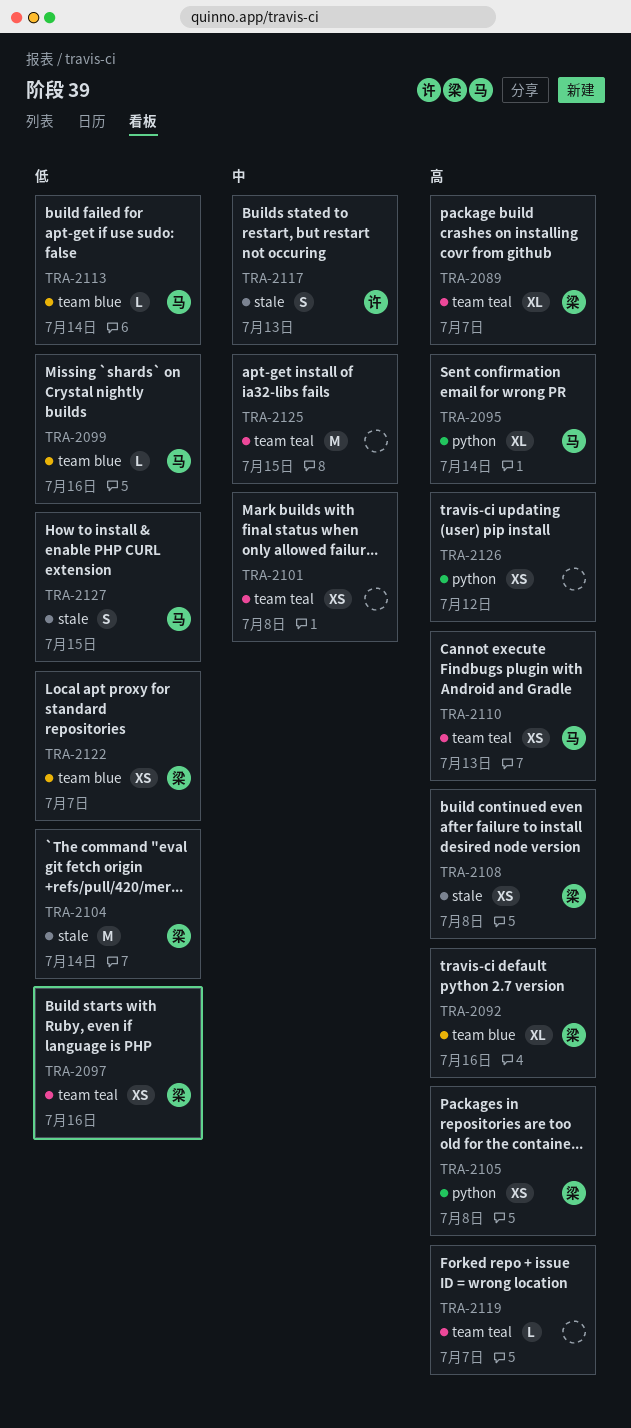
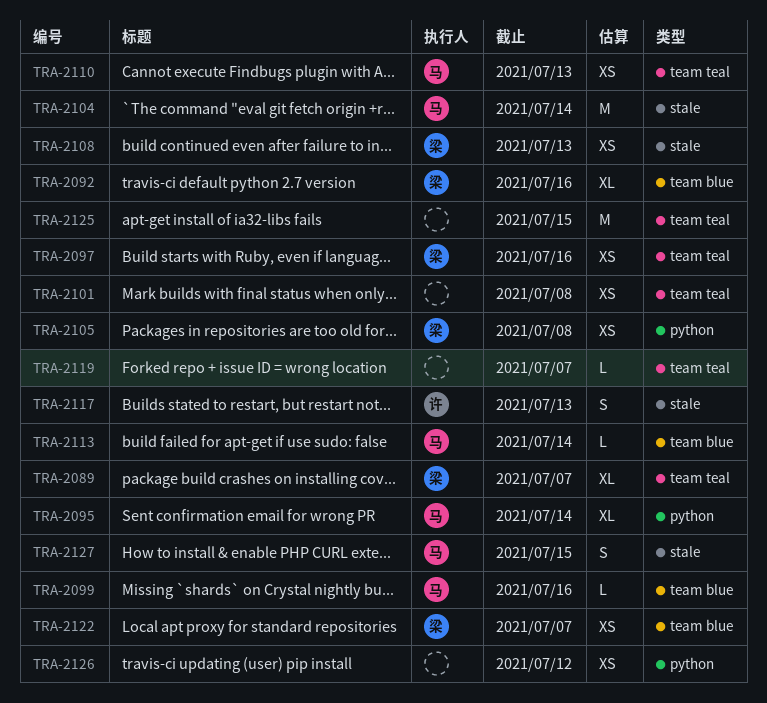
TRA-2104, owner: 梁 -> 马
TRA-2108, due: Jul 8 -> Jul 13

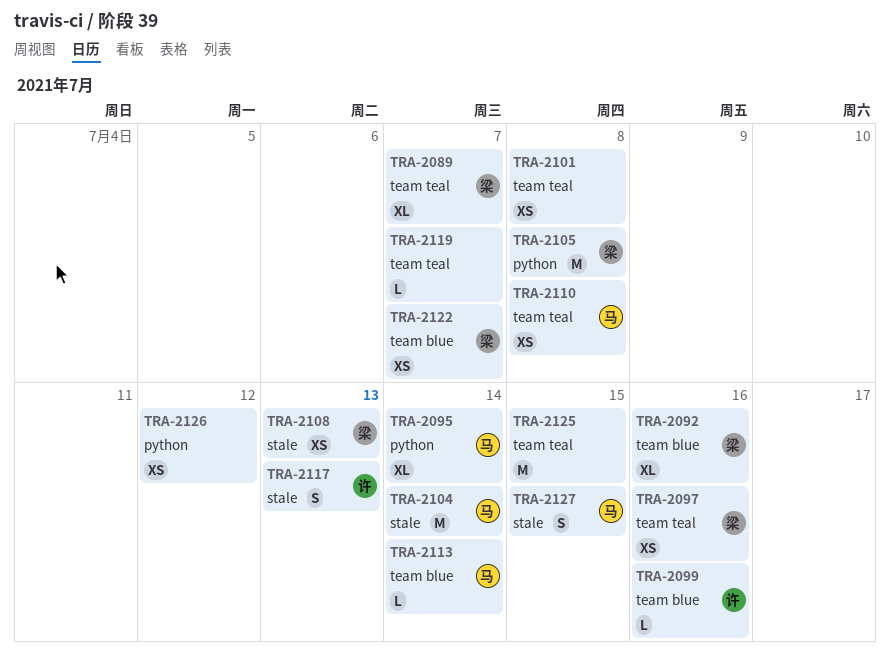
TRA-2099, owner: 马 -> 许
TRA-2105, estimate: XS -> M
TRA-2110, due: Jul 13 -> Jul 8

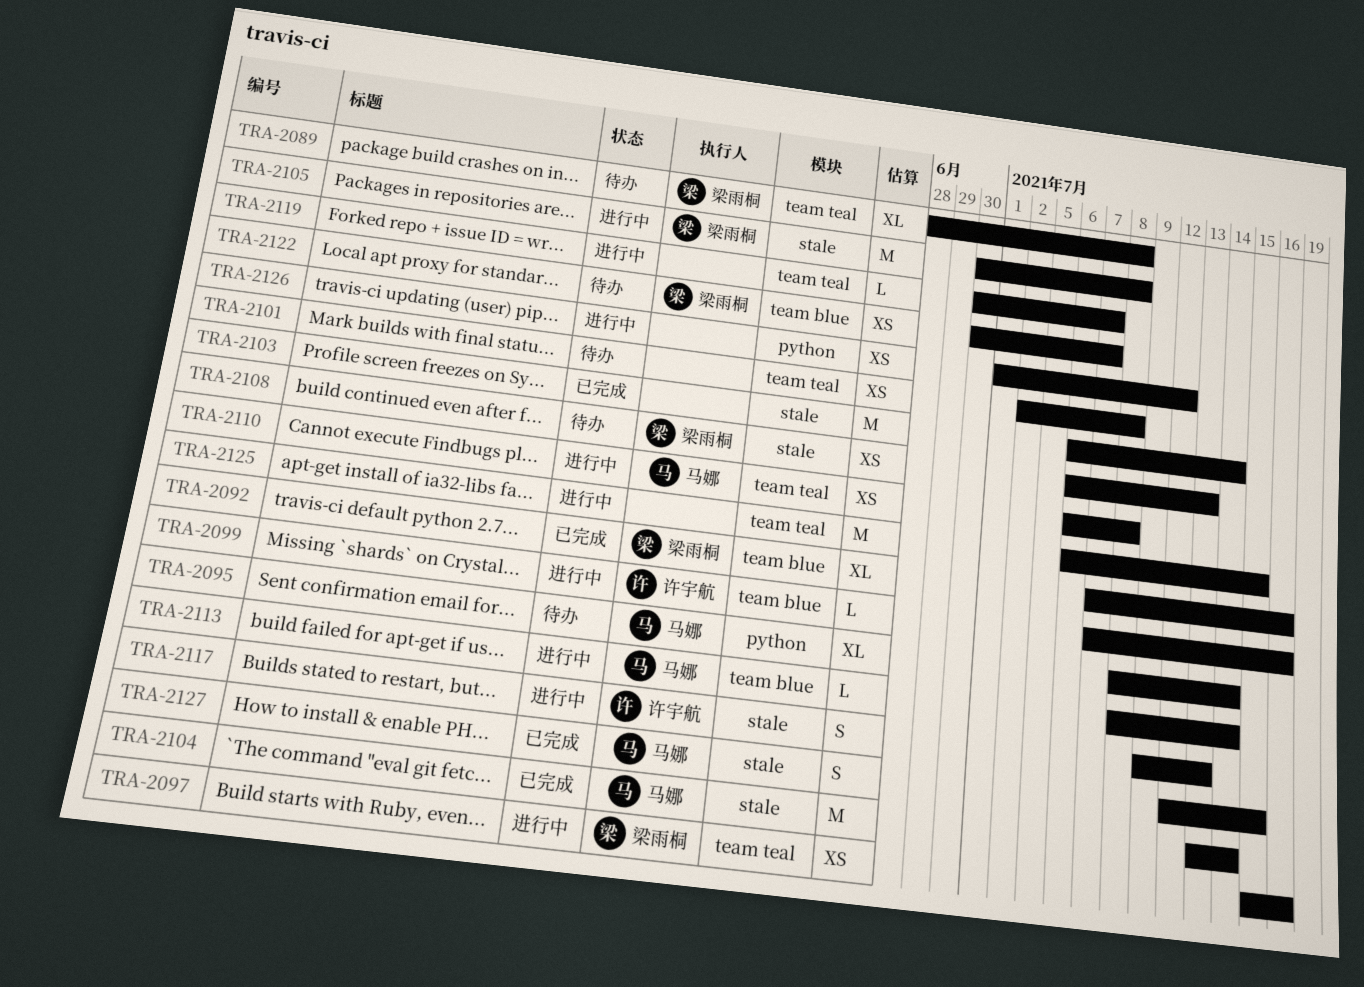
TRA-2089, due: Jul 7 -> Jul 8
TRA-2103: none -> present
TRA-2105, label: python -> stale

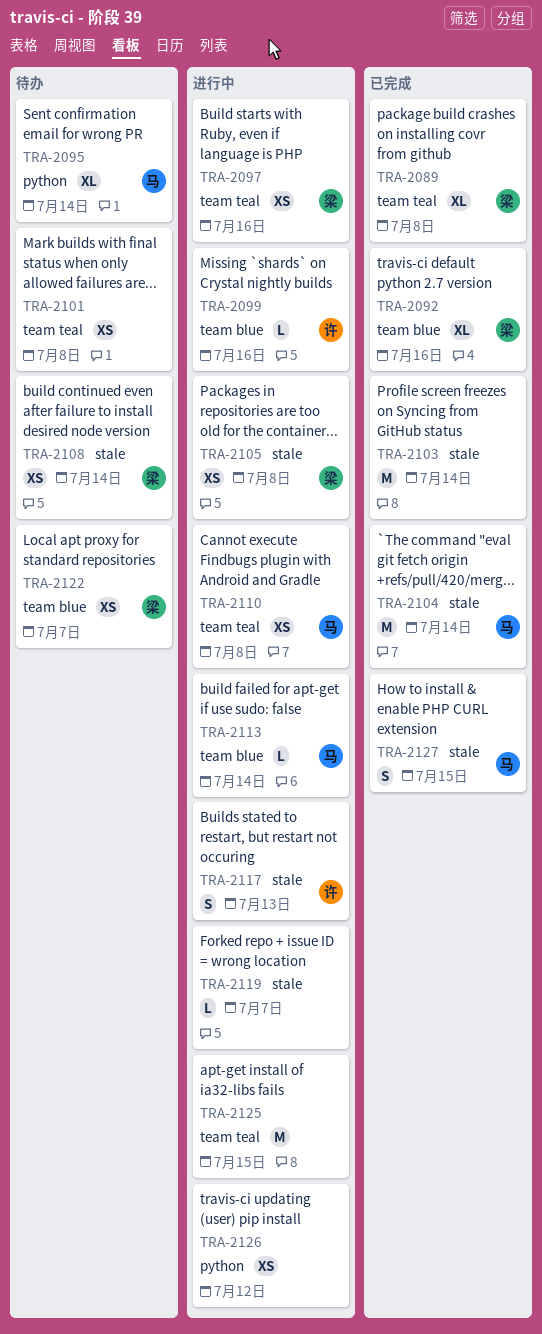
TRA-2089, status: 待办 -> 已完成
TRA-2105, estimate: M -> XS
TRA-2108, due: Jul 13 -> Jul 14
TRA-2119, label: team teal -> stale

